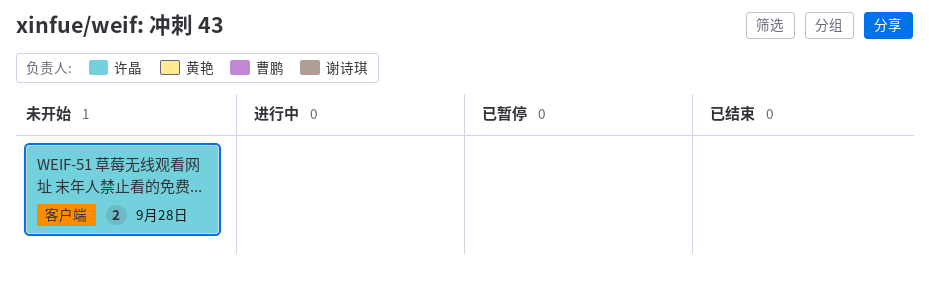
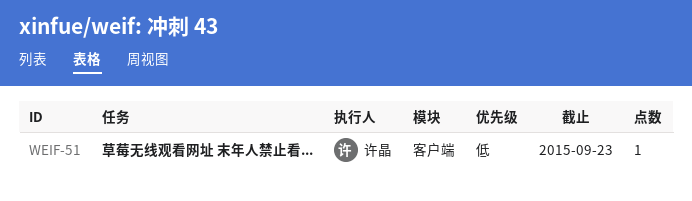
WEIF-51, estimate: 2 -> 1
WEIF-51, due: Sep 28 -> Sep 23

